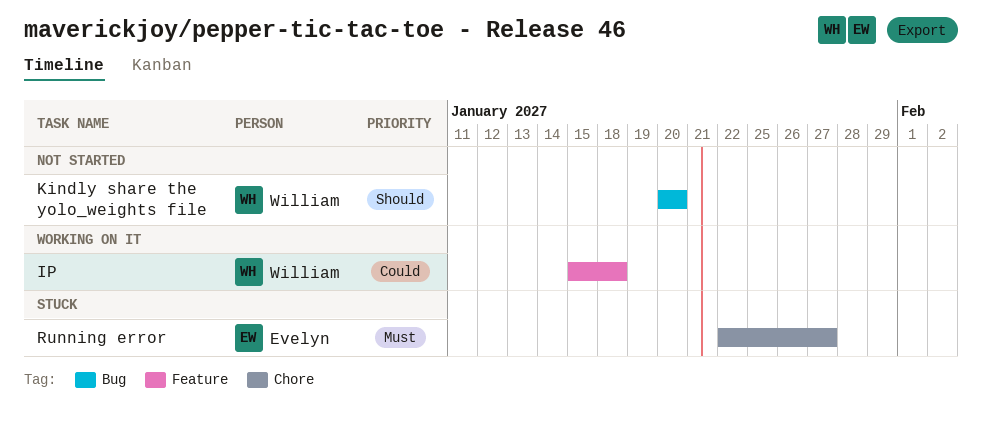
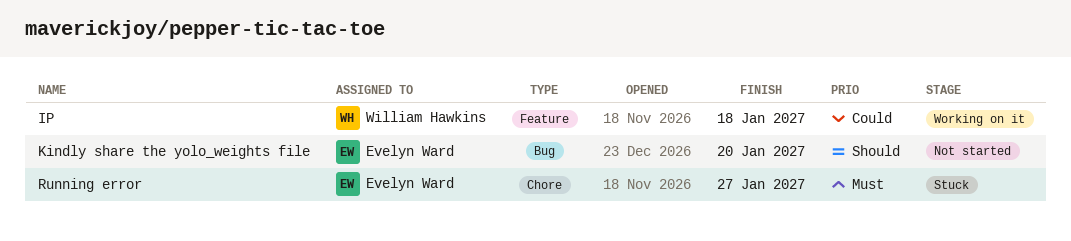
Kindly share the yolo_weights file, owner: William Hawkins -> Evelyn Ward

